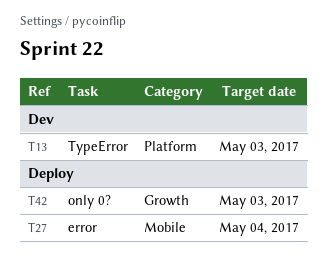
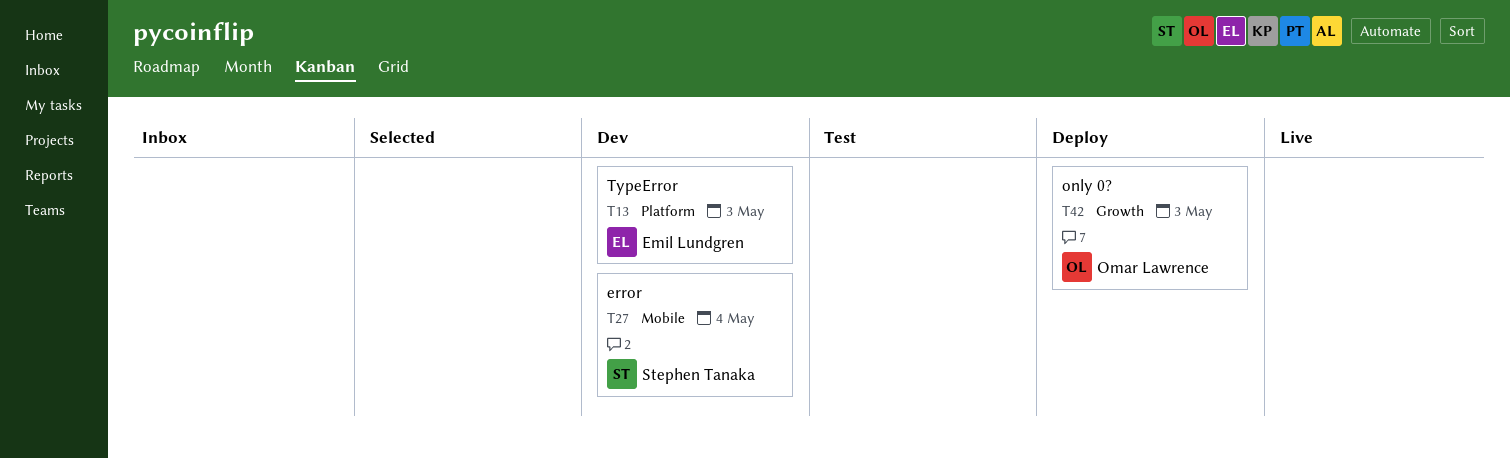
T27, status: Deploy -> Dev

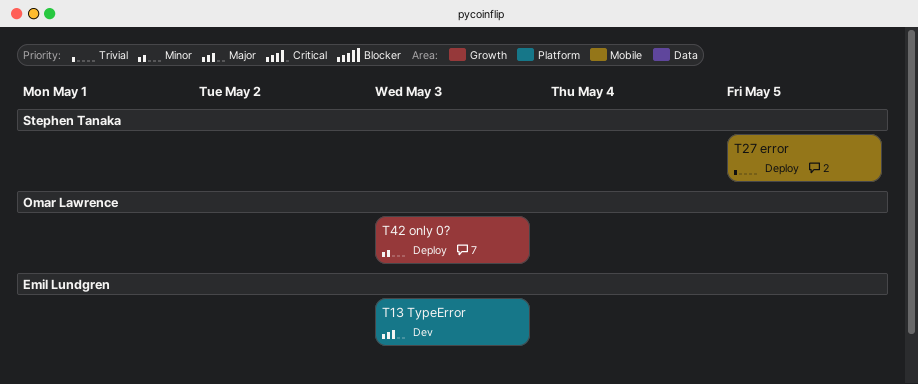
T27, status: Dev -> Deploy
T27, due: May 4 -> May 5

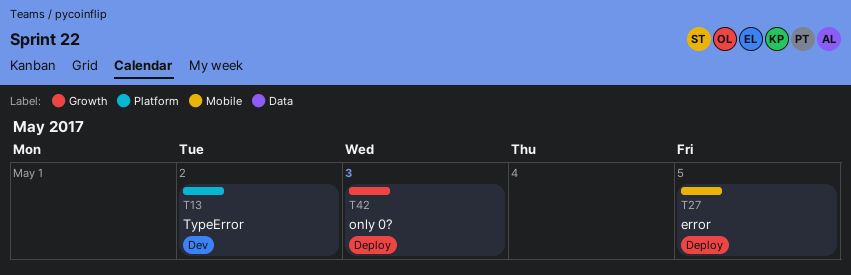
T13, due: May 3 -> May 2

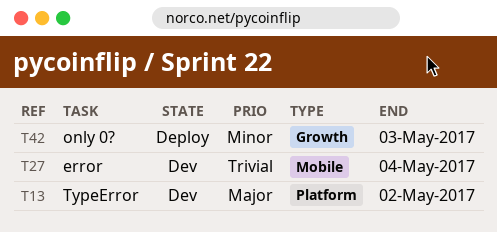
T27, status: Deploy -> Dev
T27, due: May 5 -> May 4

